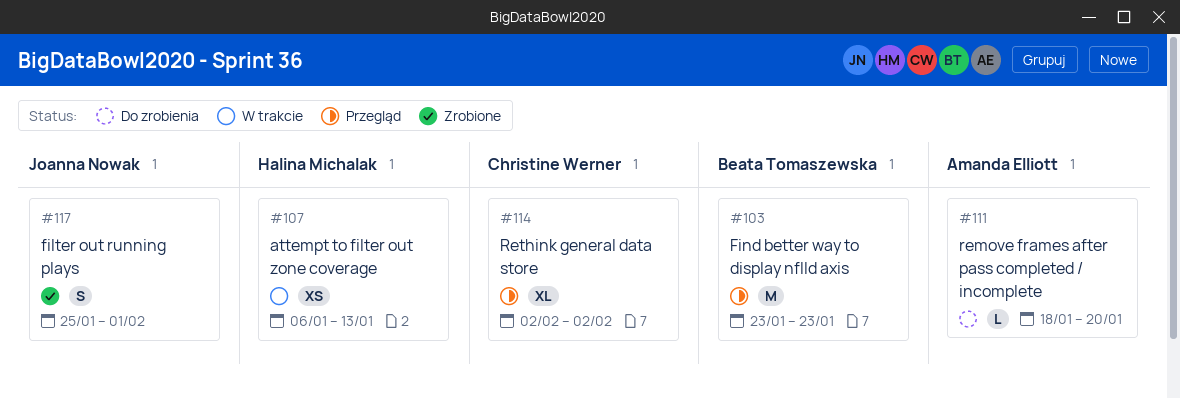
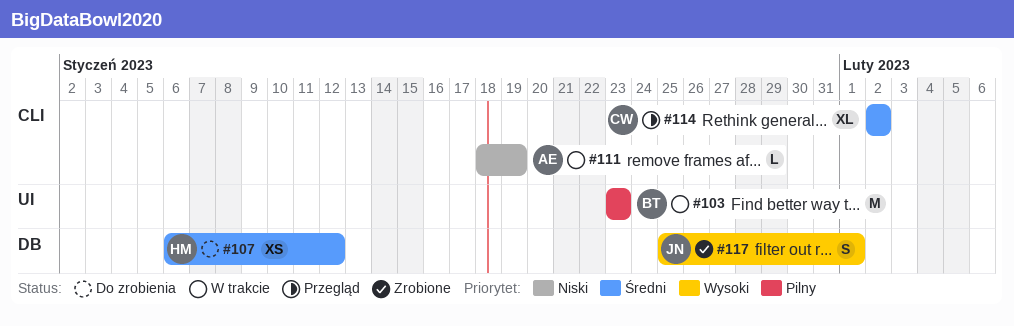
#103, status: Przegląd -> W trakcie
#107, status: W trakcie -> Do zrobienia
#107, due: Jan 13 -> Jan 12
#111, status: Do zrobienia -> W trakcie
#111, due: Jan 20 -> Jan 19

